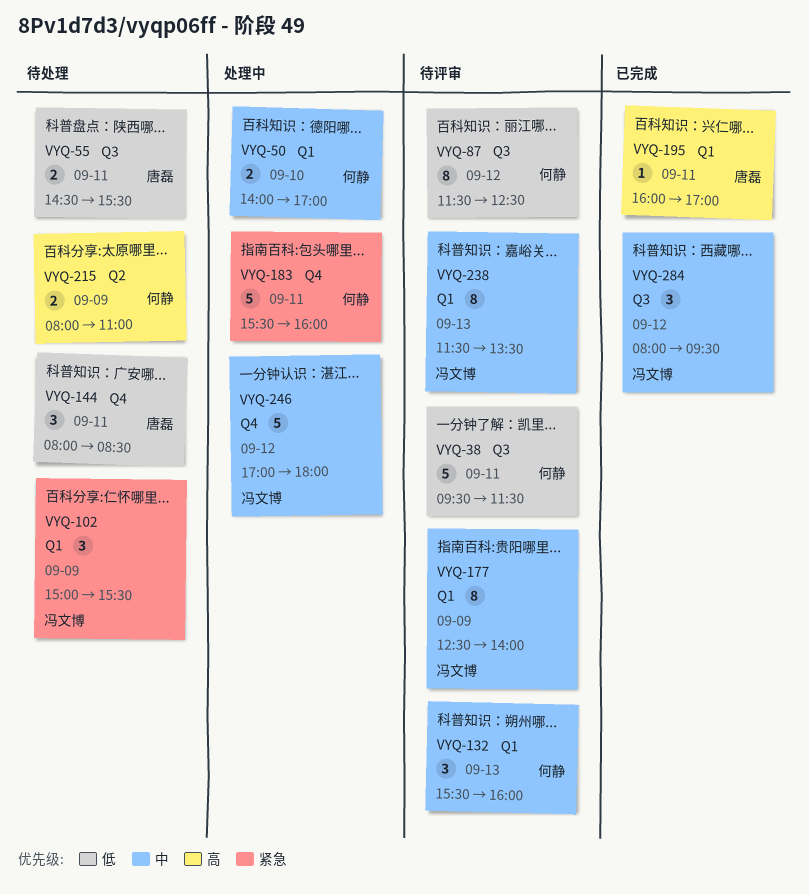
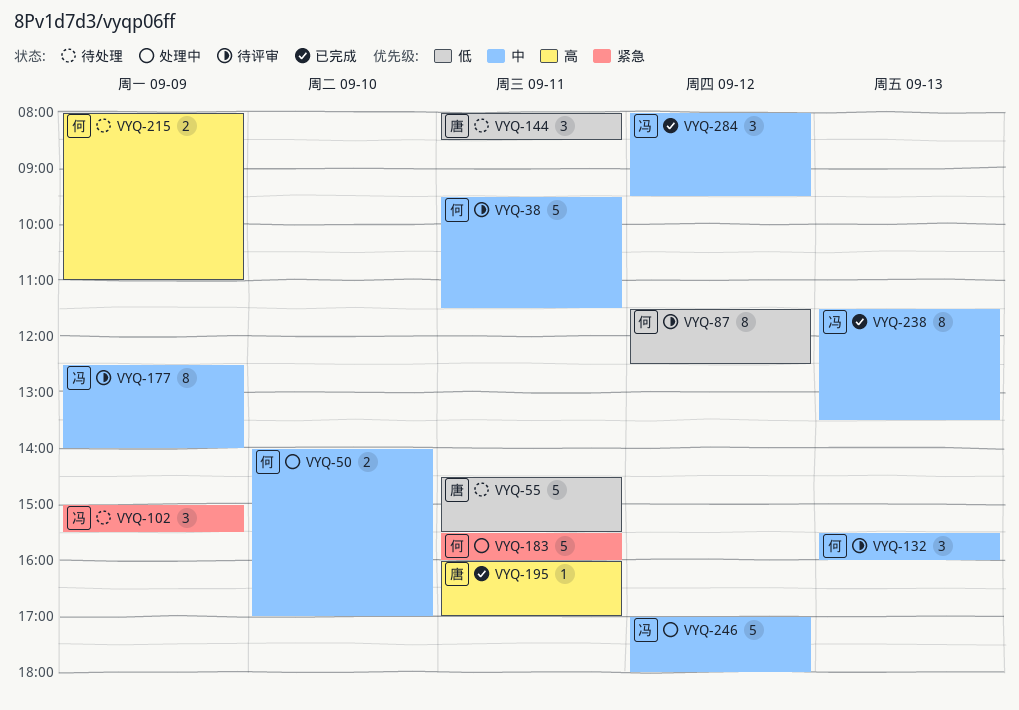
VYQ-38, priority: 低 -> 中
VYQ-55, estimate: 2 -> 5
VYQ-238, status: 待评审 -> 已完成

